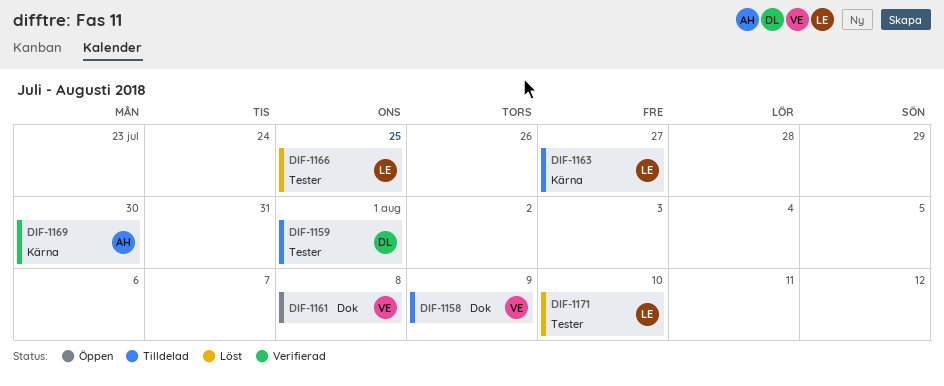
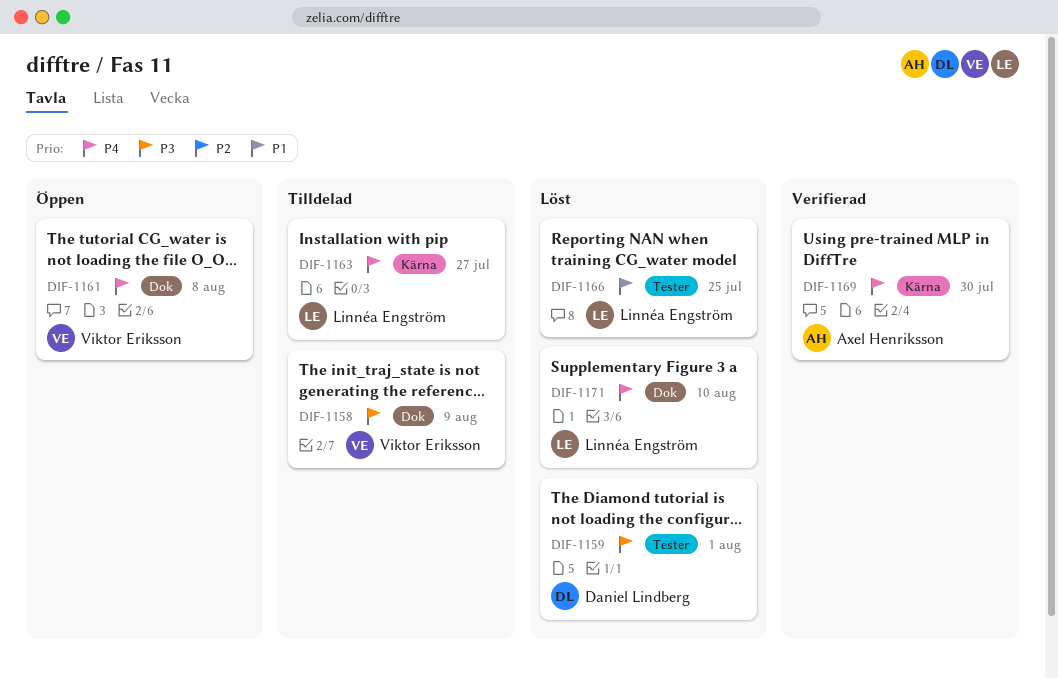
DIF-1159, status: Tilldelad -> Löst
DIF-1171, label: Tester -> Dok

